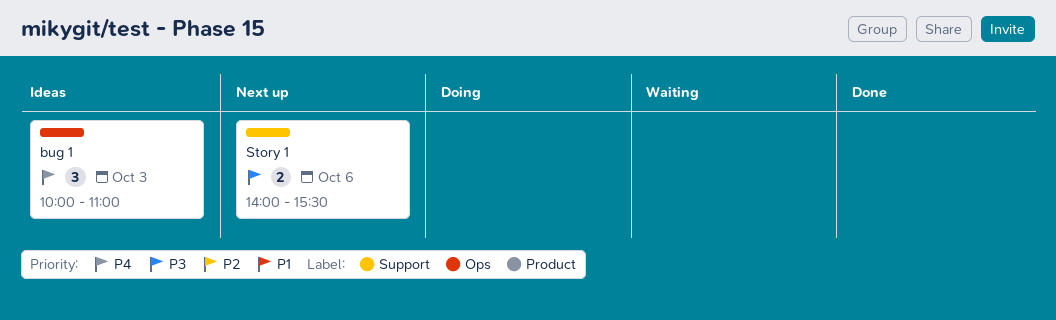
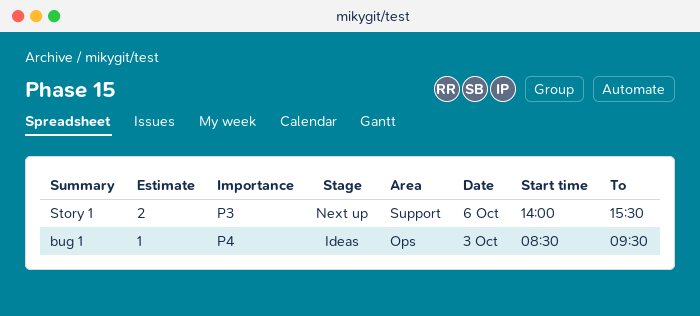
bug 1, estimate: 3 -> 1
bug 1, begins: 10:00 -> 08:30
bug 1, ends: 11:00 -> 09:30

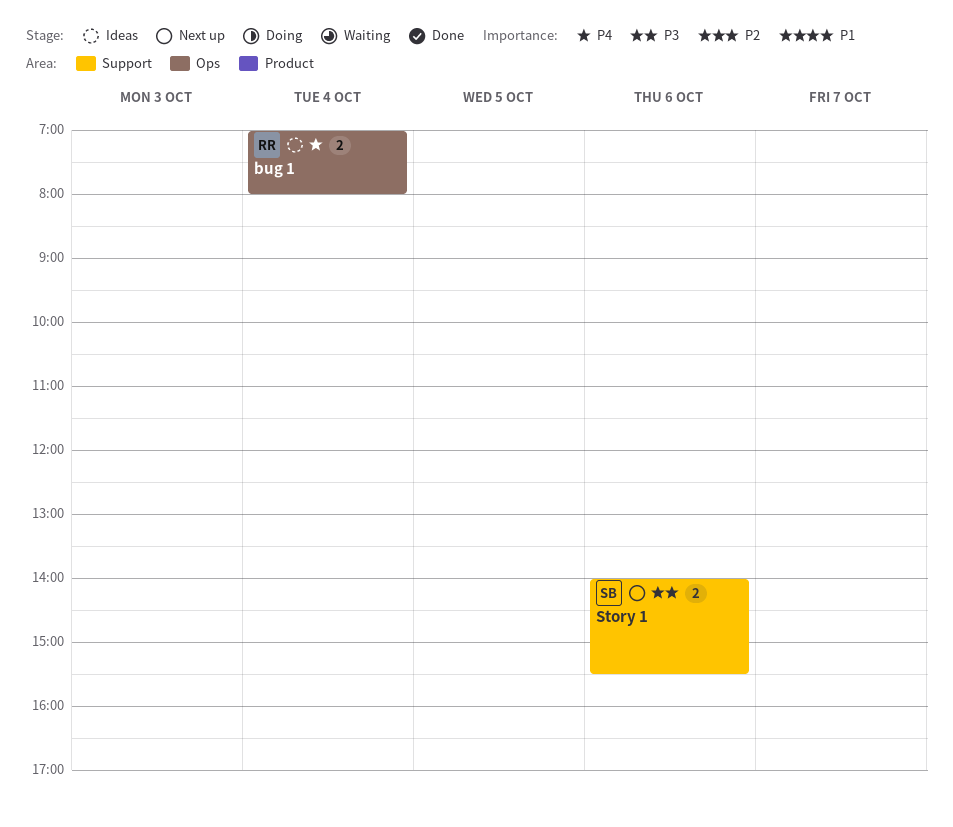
bug 1, estimate: 1 -> 2
bug 1, day: Oct 3 -> Oct 4
bug 1, begins: 08:30 -> 07:00
bug 1, ends: 09:30 -> 08:00

